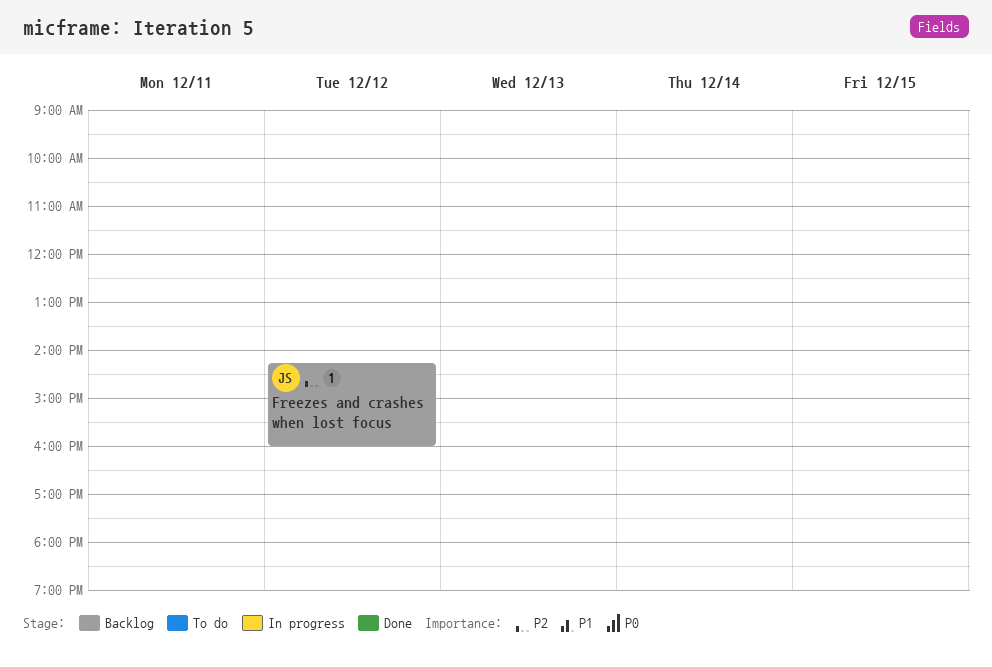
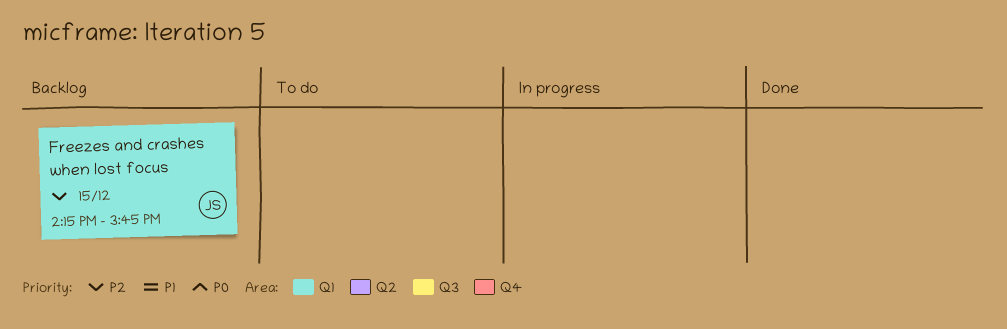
Freezes and crashes when lost focus, day: Dec 12 -> Dec 15
Freezes and crashes when lost focus, ends: 16:00 -> 15:45

